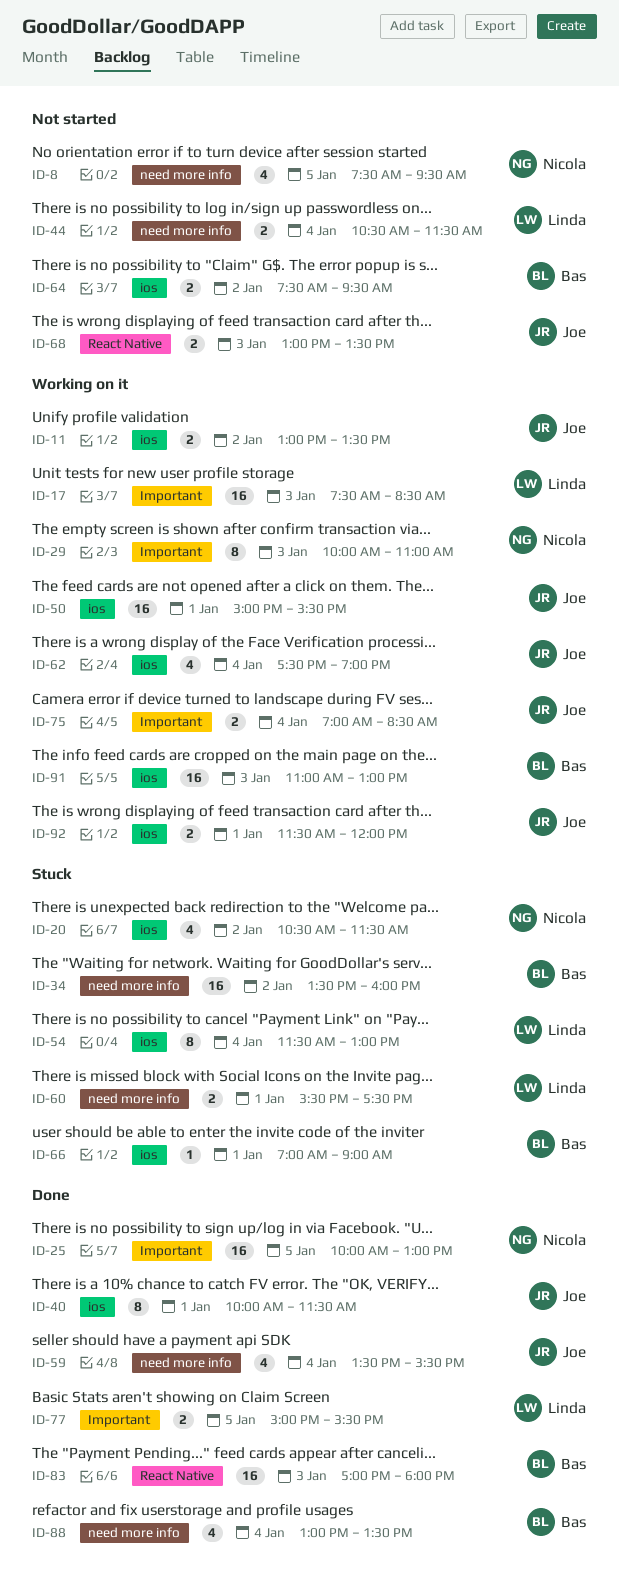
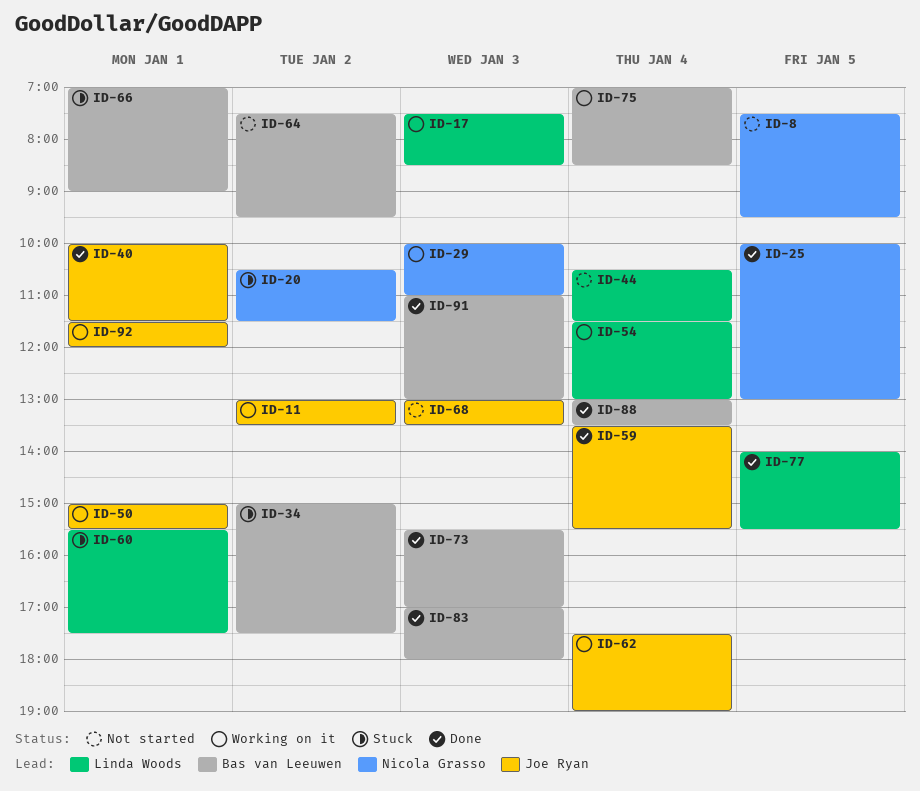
ID-34, begins: 13:30 -> 15:00
ID-34, ends: 16:00 -> 17:30
ID-54, status: Stuck -> Working on it
ID-73: none -> present
ID-75, owner: Joe Ryan -> Bas van Leeuwen
ID-77, begins: 15:00 -> 14:00
ID-91, status: Working on it -> Done

